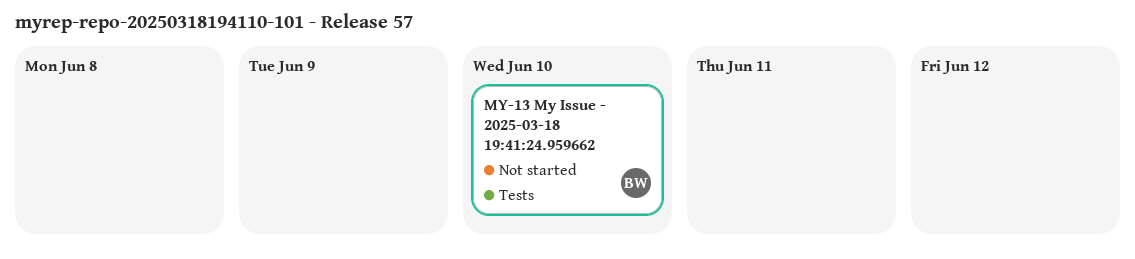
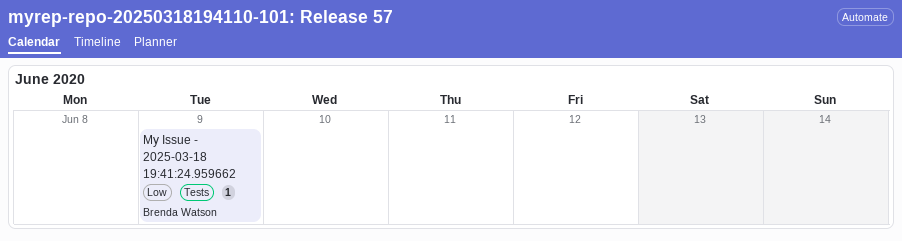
My Issue - 2025-03-18 19:41:24.959662, due: Jun 10 -> Jun 9

